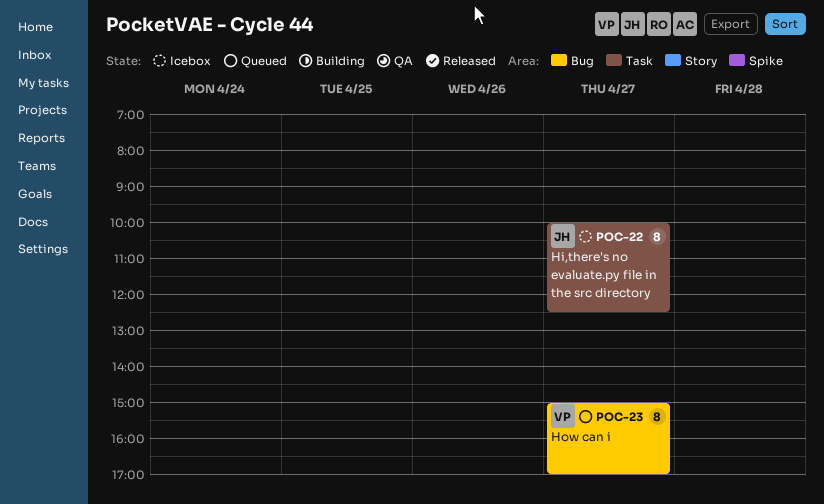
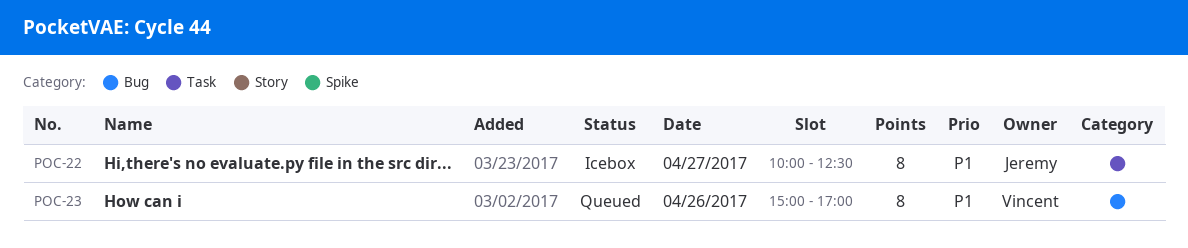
POC-23, day: Apr 27 -> Apr 26

